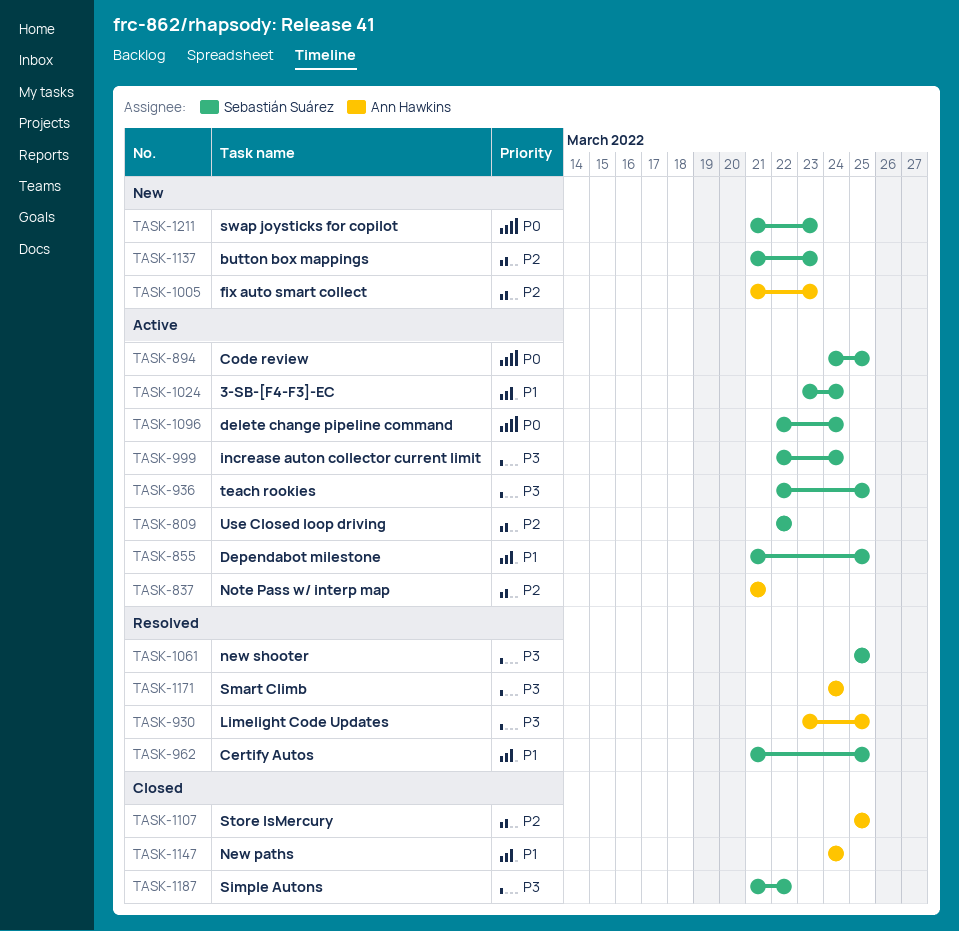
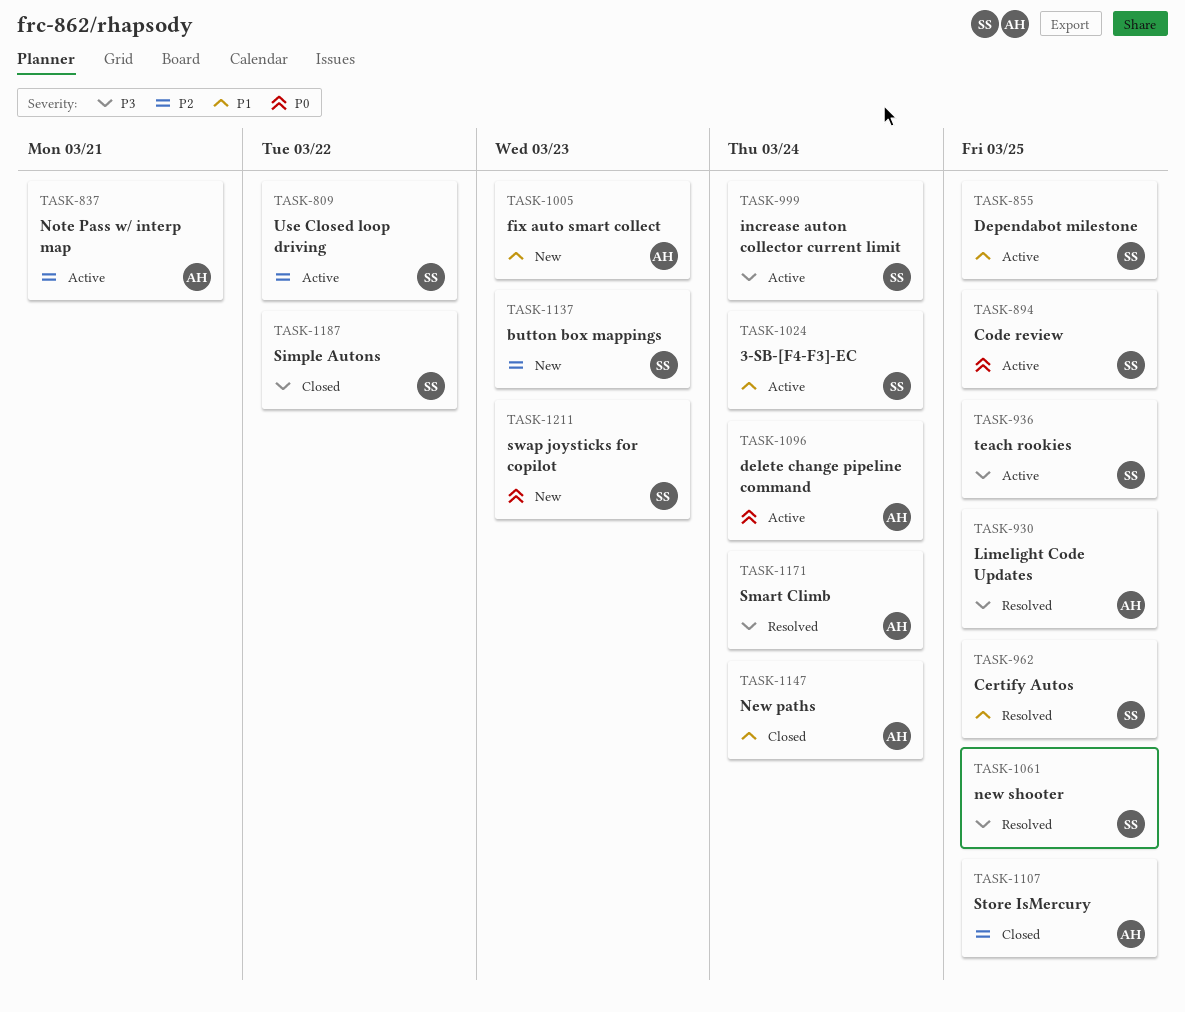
TASK-1005, priority: P2 -> P1
TASK-1096, owner: Sebastián Suárez -> Ann Hawkins

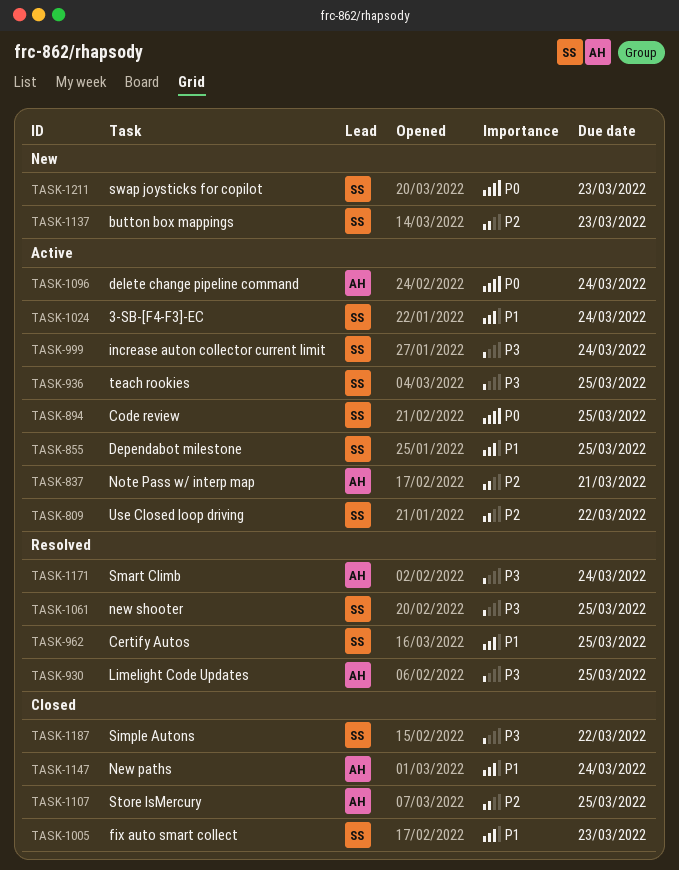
TASK-1005, status: New -> Closed
TASK-1005, owner: AH -> SS

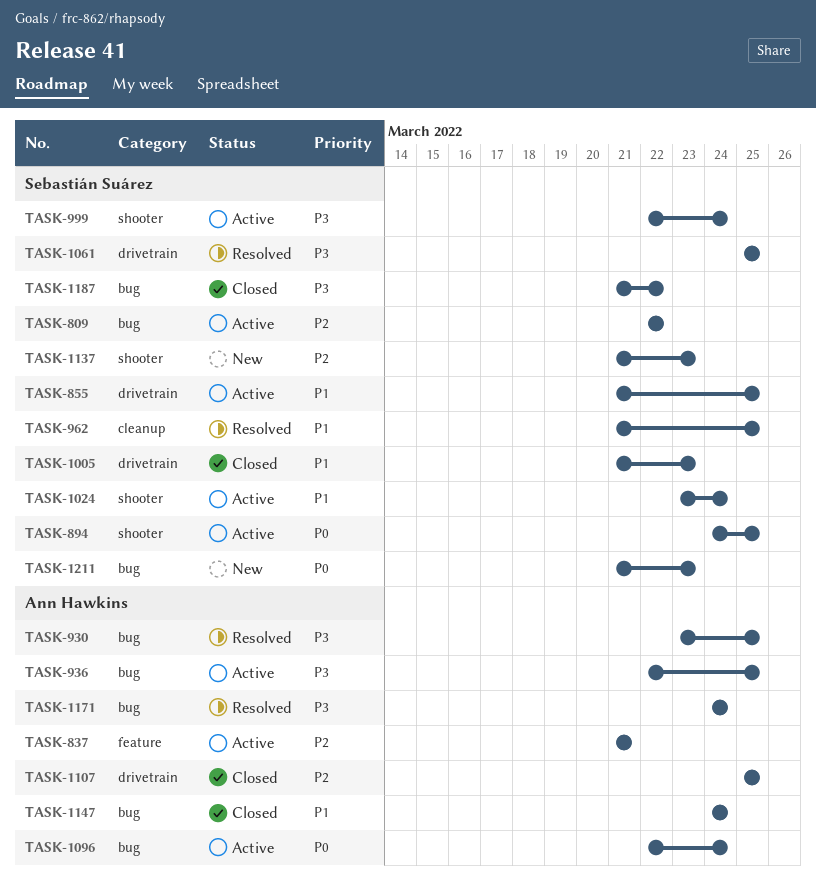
TASK-936, owner: Sebastián Suárez -> Ann Hawkins

